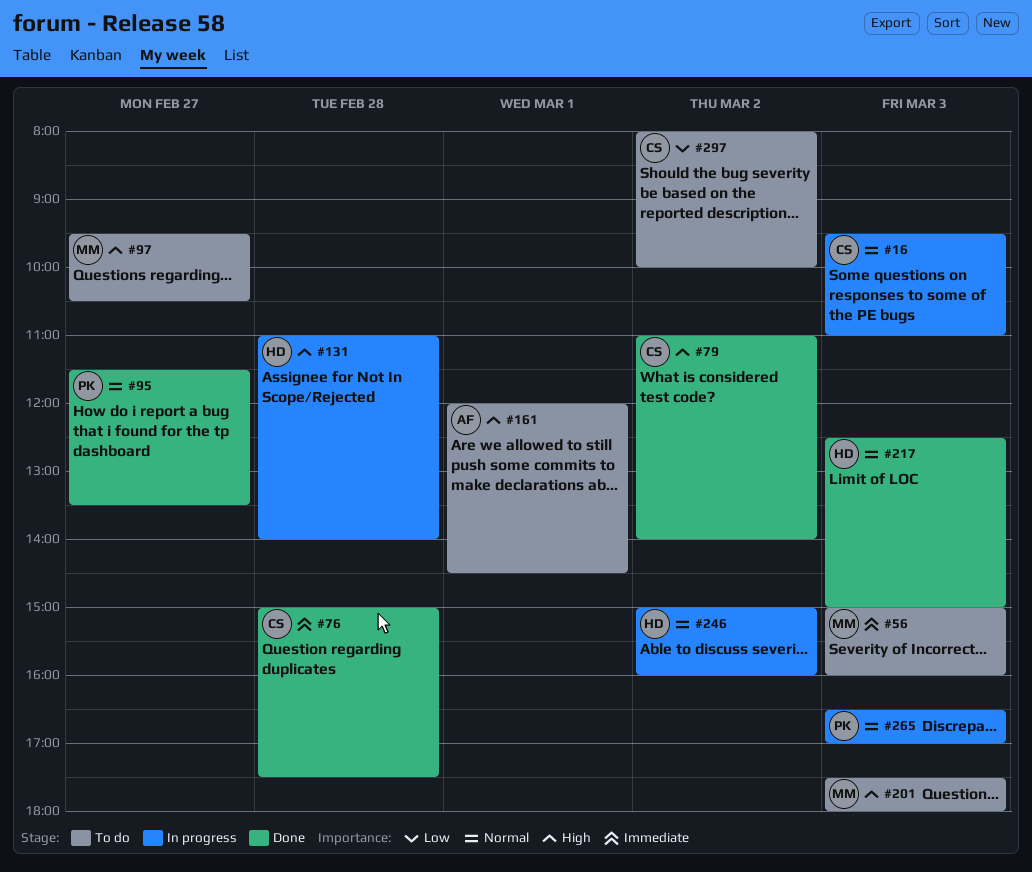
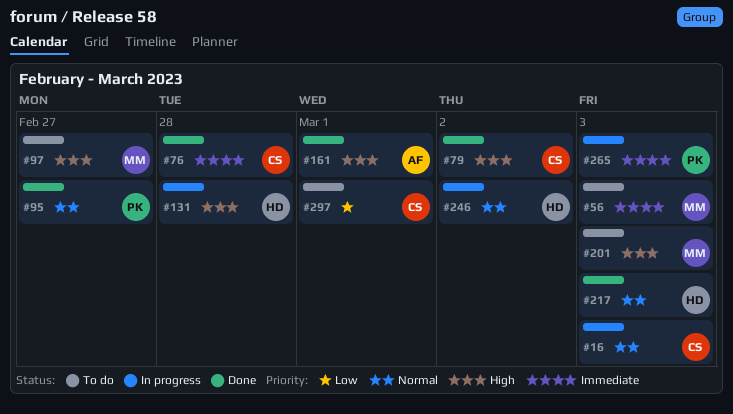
#161, status: To do -> Done
#265, priority: Normal -> Immediate
#297, day: Mar 2 -> Mar 1

